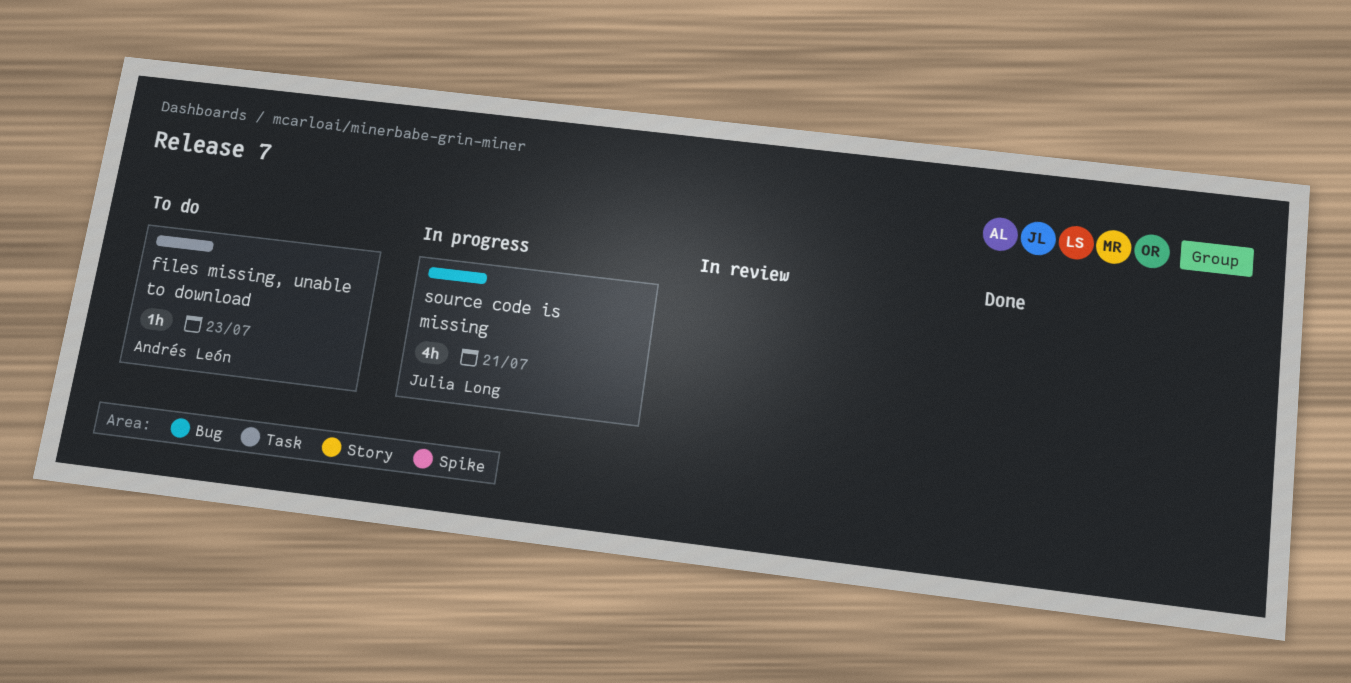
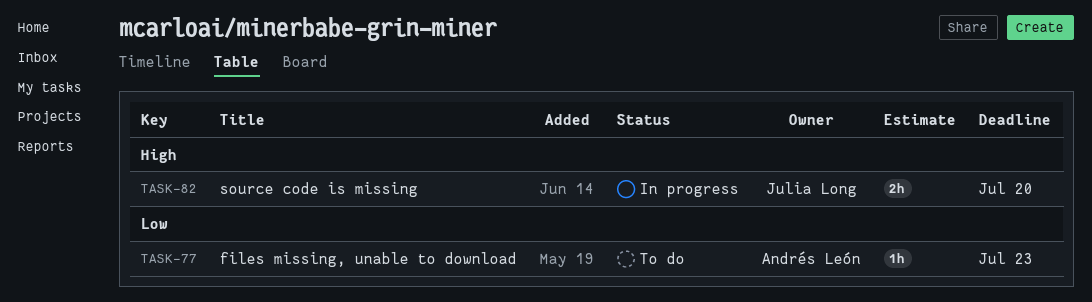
source code is missing, estimate: 4h -> 2h
source code is missing, due: Jul 21 -> Jul 20

